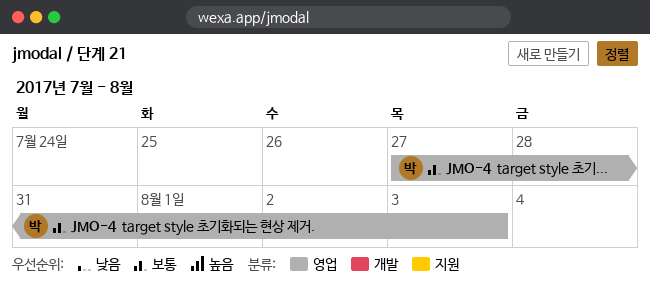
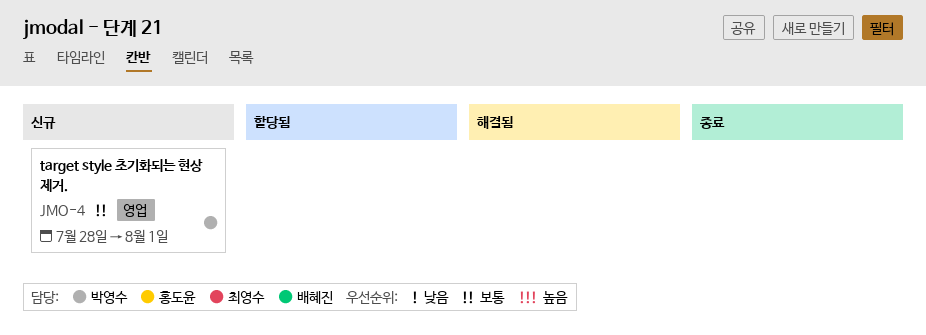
JMO-4, start: Jul 27 -> Jul 28
JMO-4, due: Aug 3 -> Aug 1

